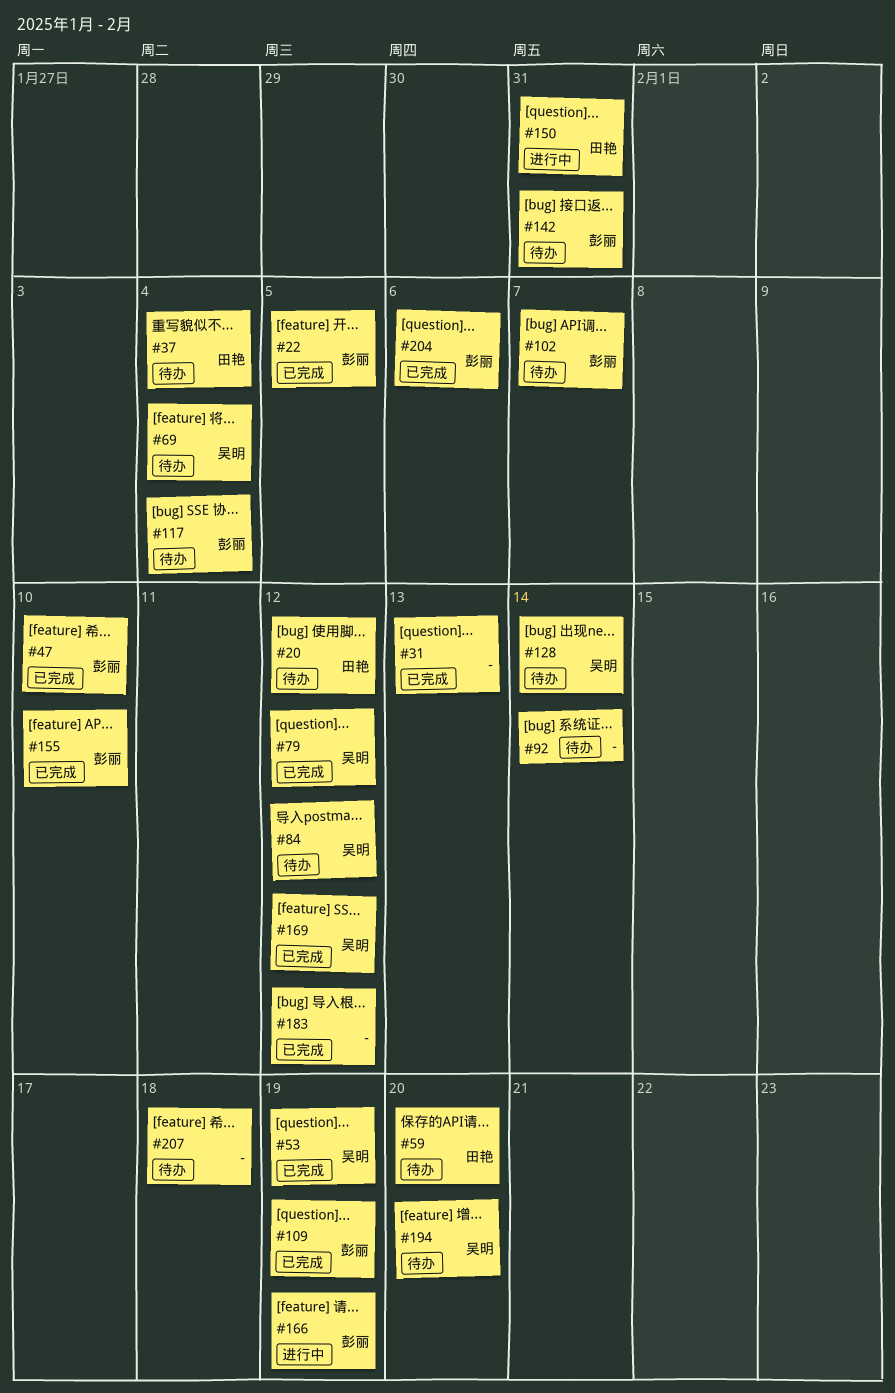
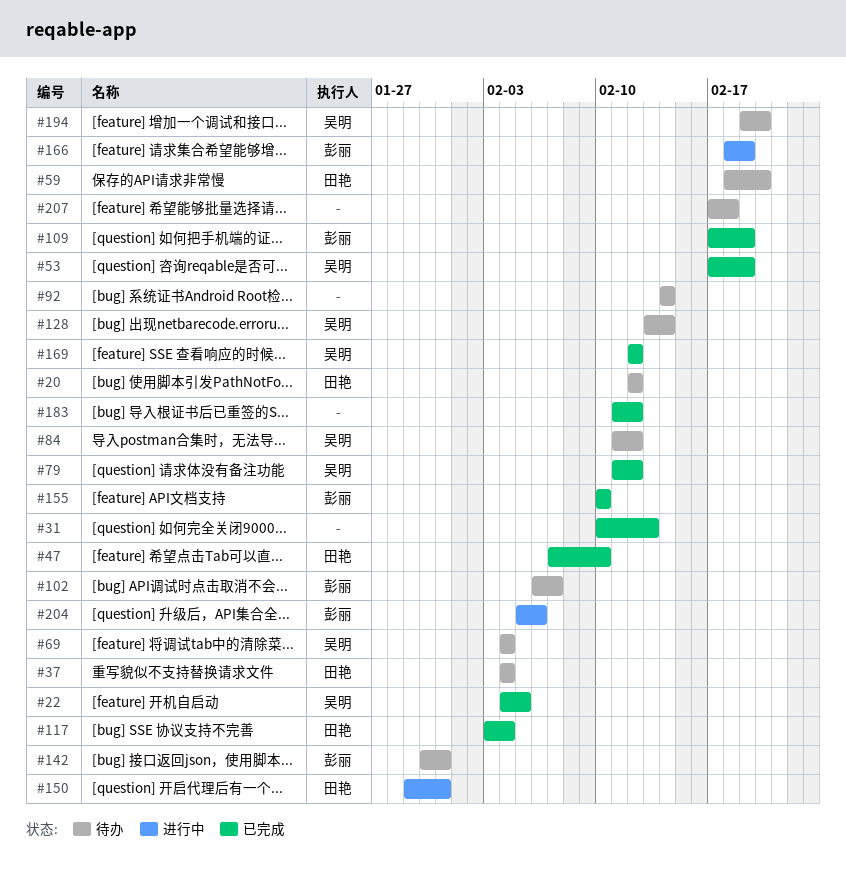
#22, owner: 彭丽 -> 吴明
#47, owner: 彭丽 -> 田艳
#117, status: 待办 -> 已完成
#117, owner: 彭丽 -> 田艳
#204, status: 已完成 -> 进行中

